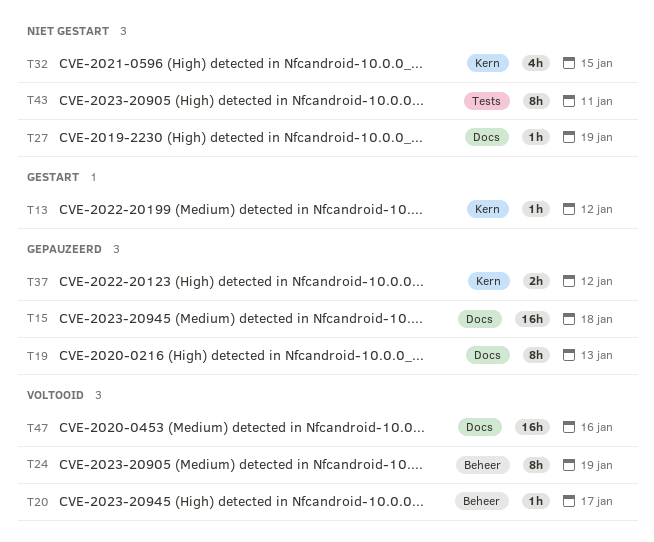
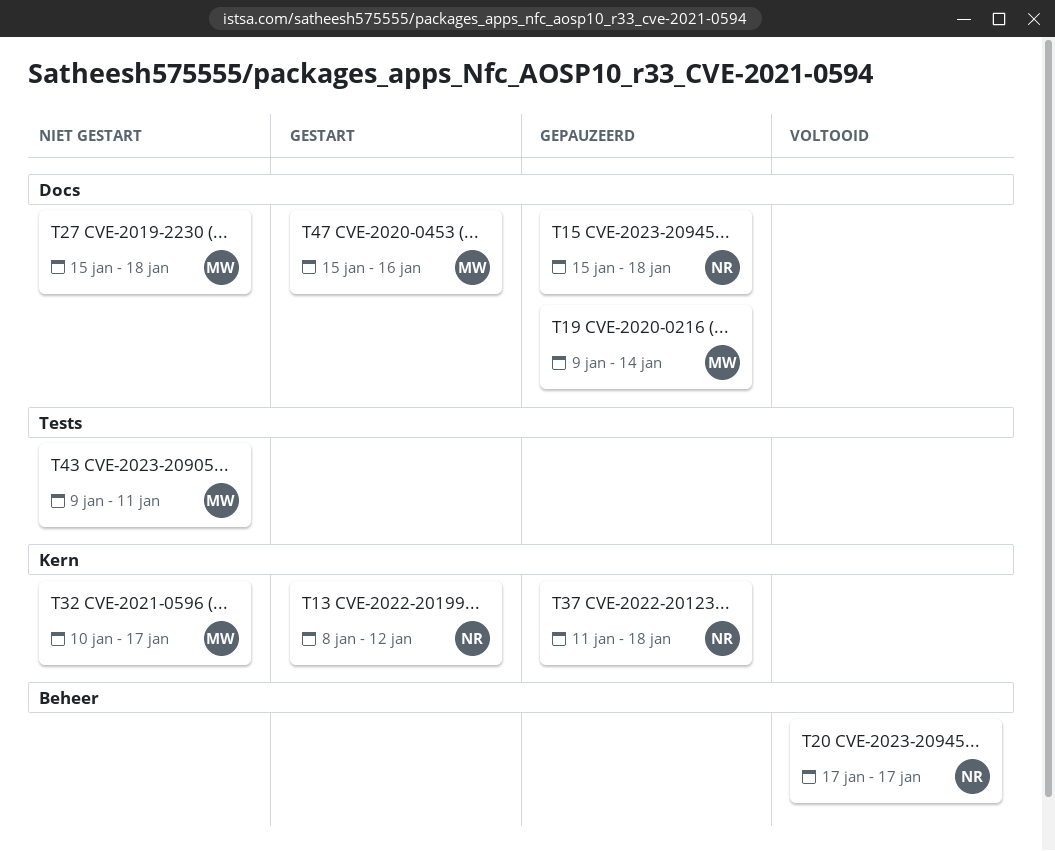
T19, due: Jan 13 -> Jan 14
T24: present -> none
T27, due: Jan 19 -> Jan 18
T32, due: Jan 15 -> Jan 17
T37, due: Jan 12 -> Jan 18
T47, status: Voltooid -> Gestart

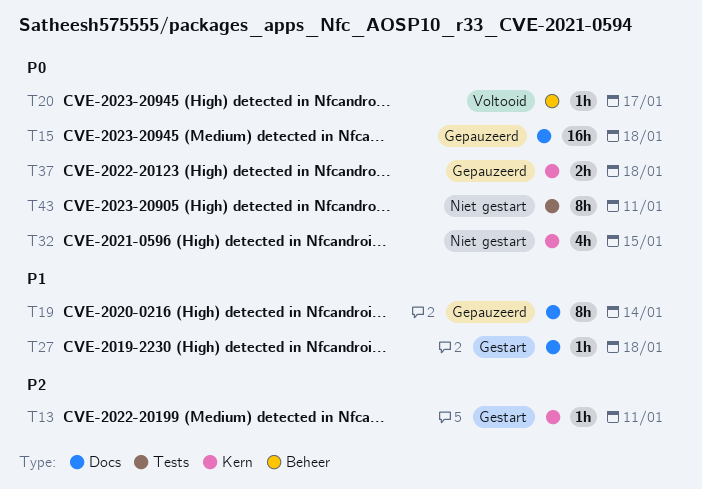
T13, due: Jan 12 -> Jan 11
T27, status: Niet gestart -> Gestart
T32, due: Jan 17 -> Jan 15
T47: present -> none

